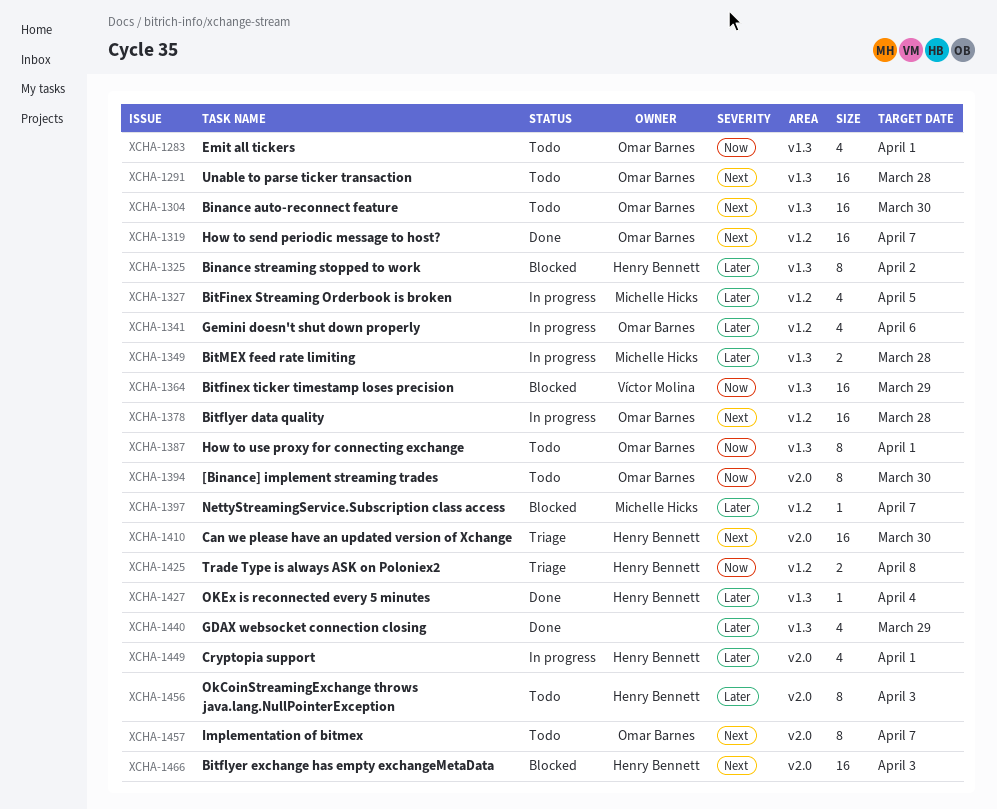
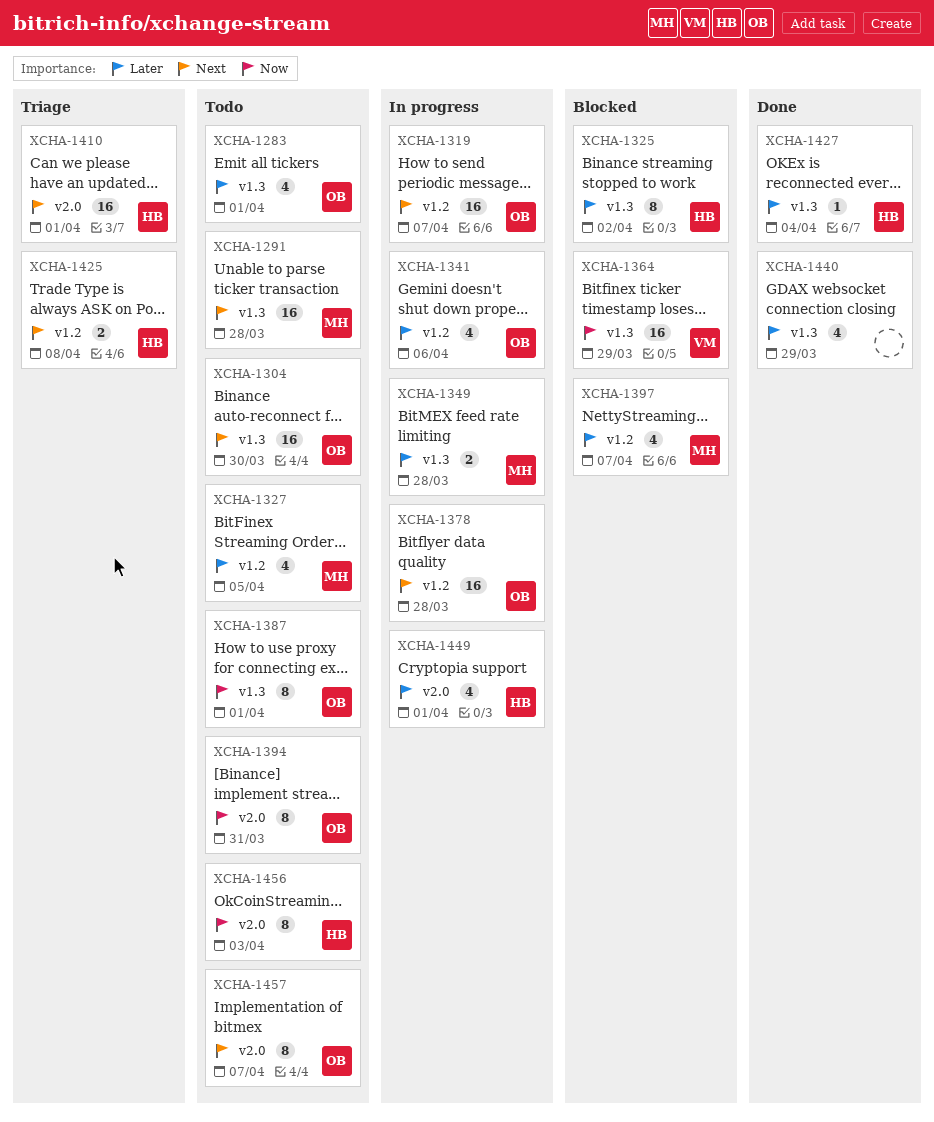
XCHA-1283, priority: Now -> Later
XCHA-1291, owner: Omar Barnes -> Michelle Hicks
XCHA-1319, status: Done -> In progress
XCHA-1327, status: In progress -> Todo
XCHA-1394, due: Mar 30 -> Mar 31
XCHA-1397, estimate: 1 -> 4
XCHA-1410, due: Mar 30 -> Apr 1
XCHA-1425, priority: Now -> Next
XCHA-1456, priority: Later -> Now
XCHA-1466: present -> none

